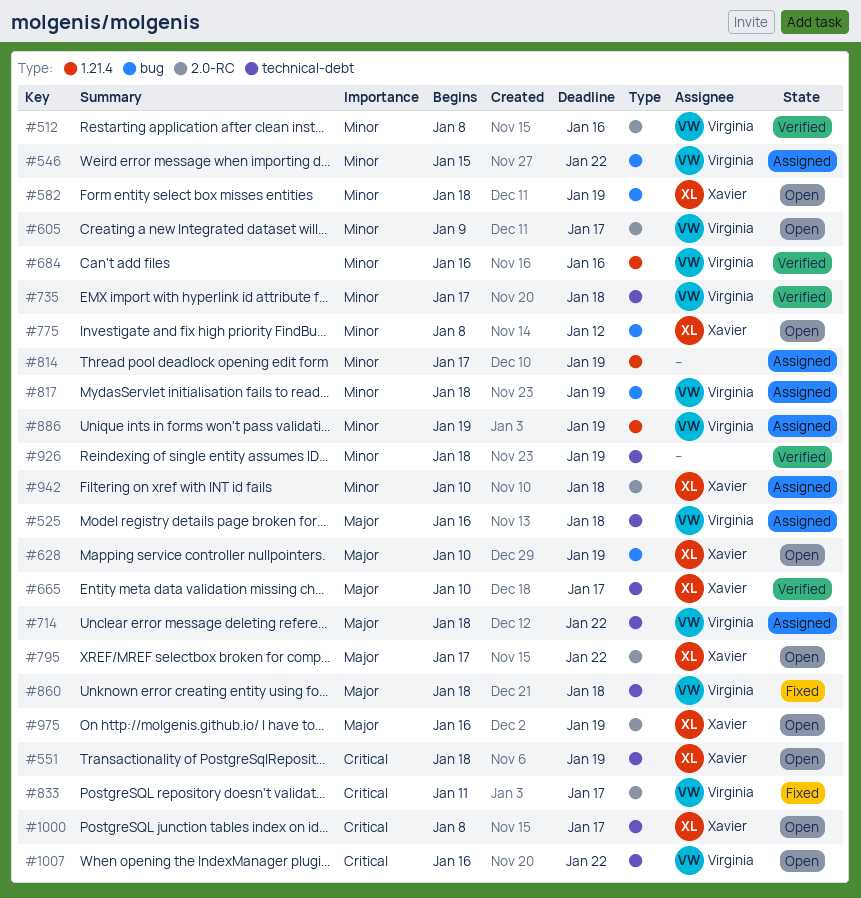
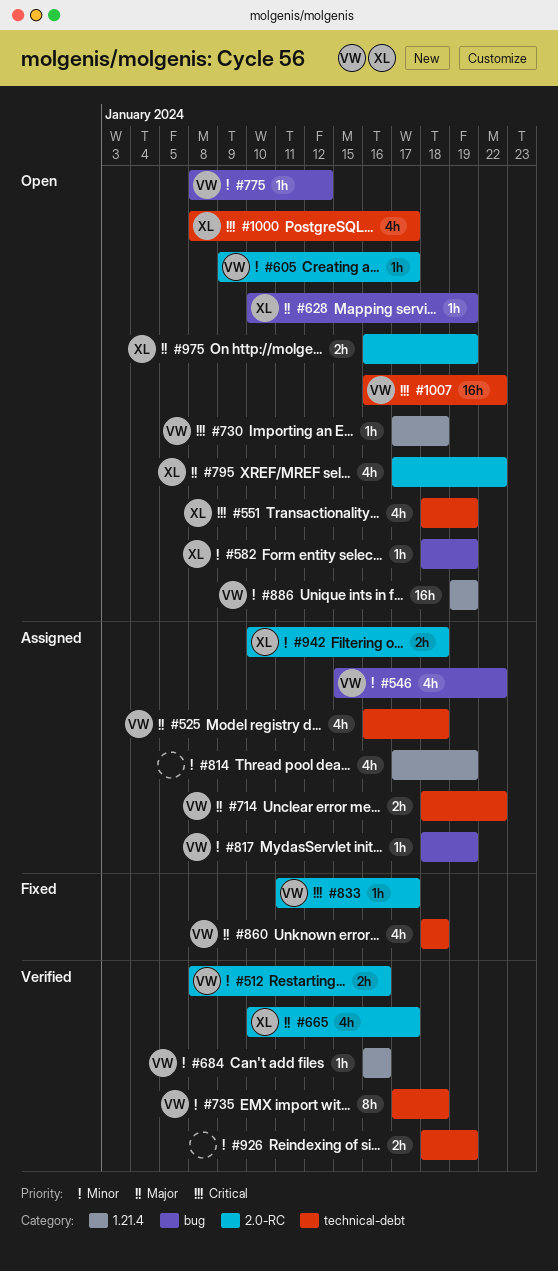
#665, label: technical-debt -> 2.0-RC
#730: none -> present
#775, owner: Xavier -> Virginia
#886, status: Assigned -> Open

